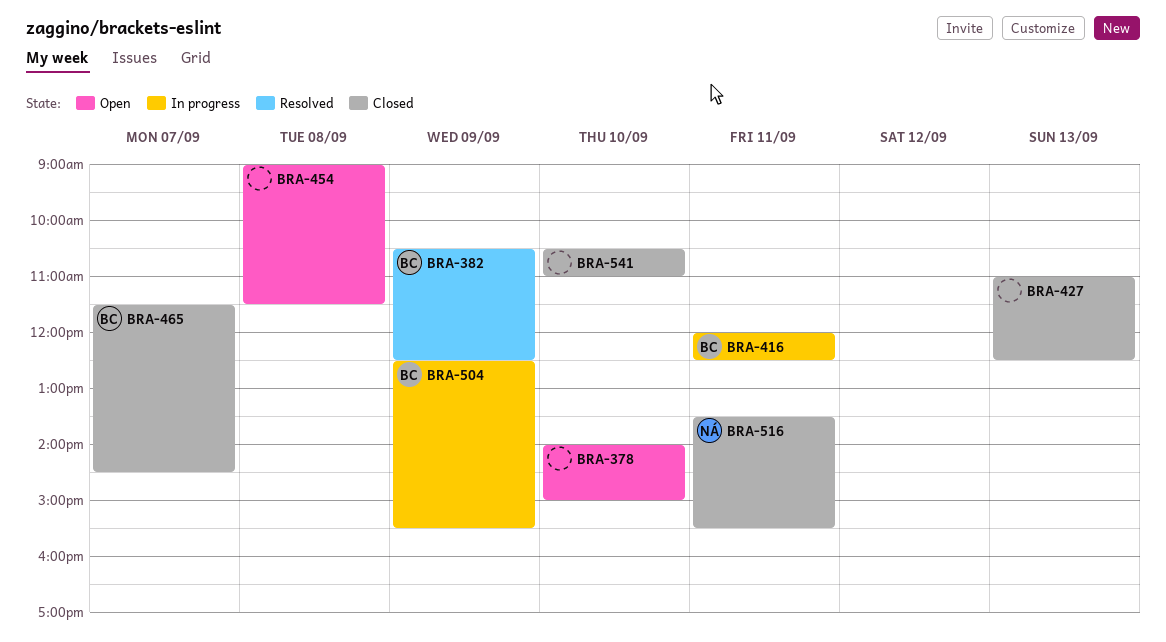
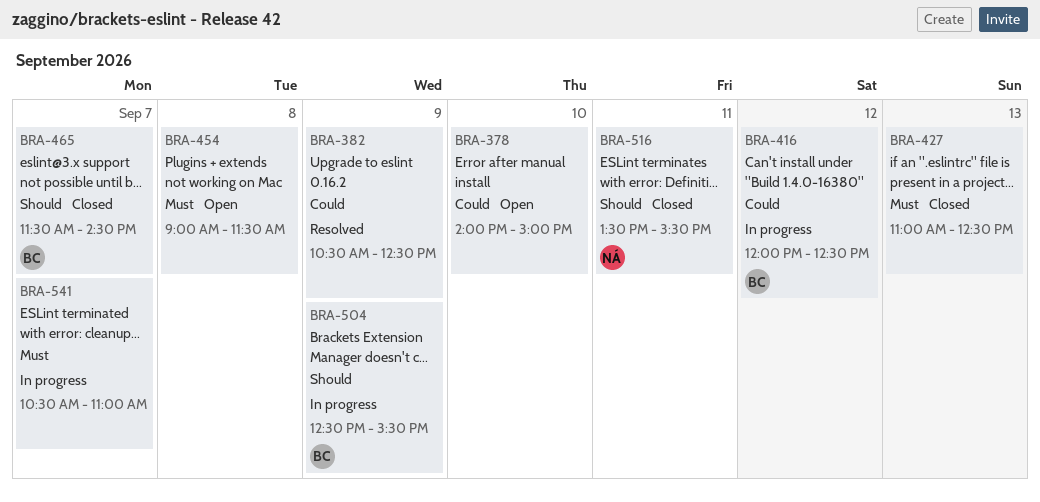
BRA-382, owner: BC -> none
BRA-416, day: Sep 11 -> Sep 12
BRA-541, status: Closed -> In progress
BRA-541, day: Sep 10 -> Sep 7

